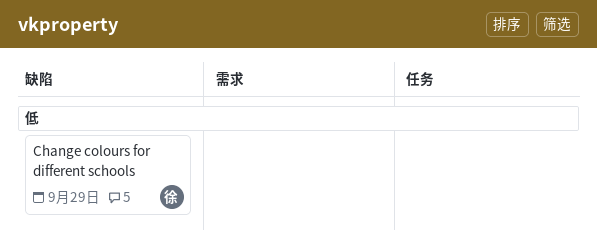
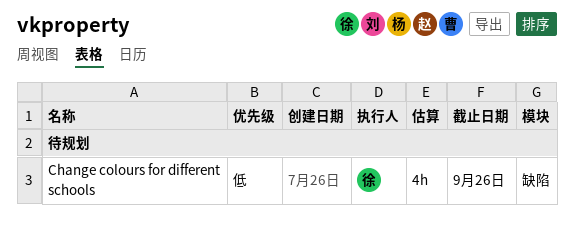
Change colours for different schools, due: Sep 29 -> Sep 26

